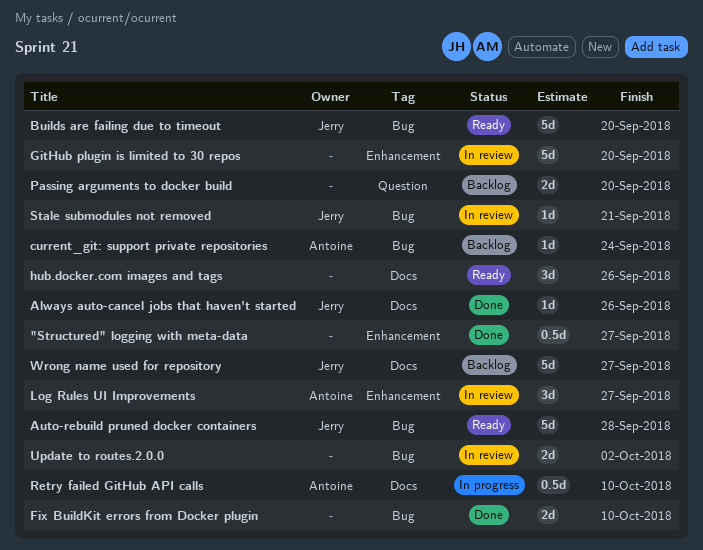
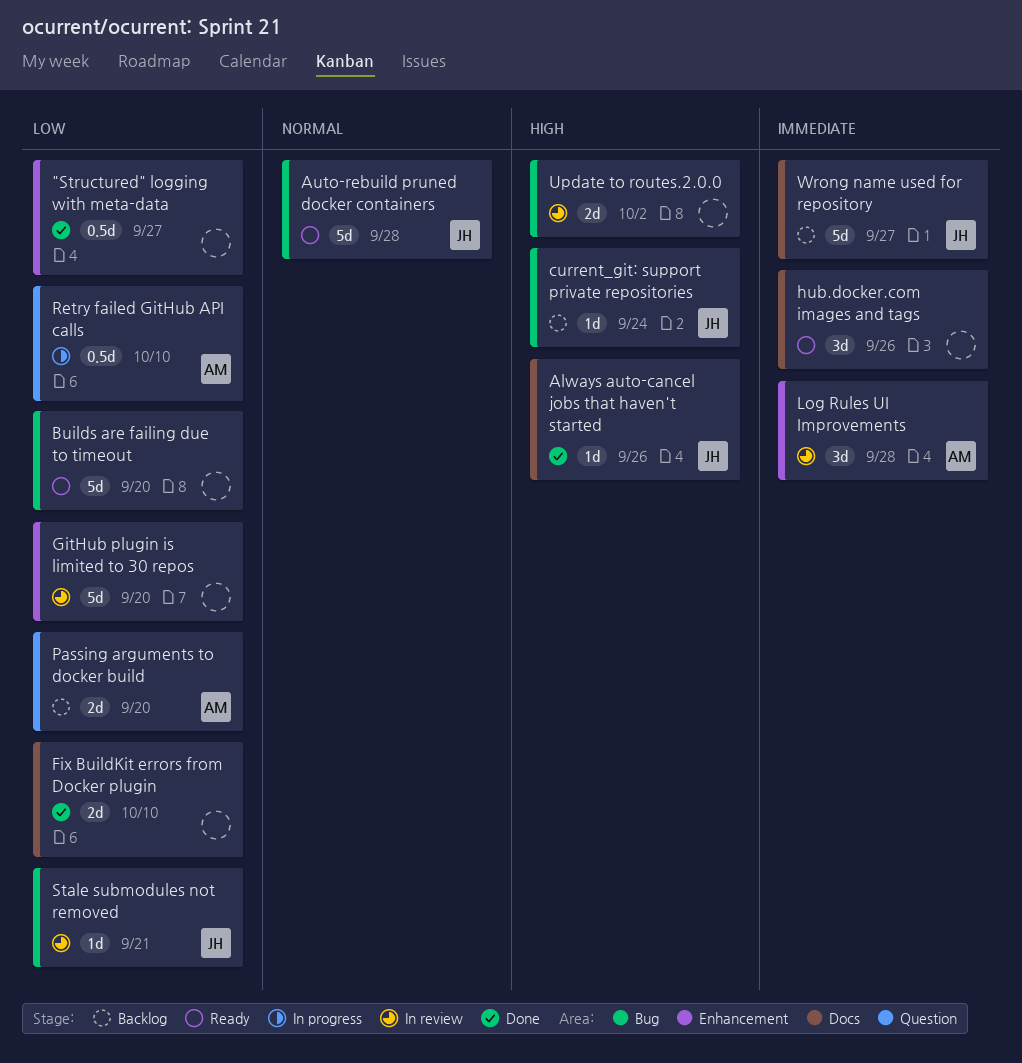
Builds are failing due to timeout, owner: Jerry -> none
current_git: support private repositories, owner: Antoine -> Jerry
Fix BuildKit errors from Docker plugin, label: Bug -> Docs
Log Rules UI Improvements, due: Sep 27 -> Sep 28
Passing arguments to docker build, owner: none -> Antoine
Retry failed GitHub API calls, label: Docs -> Question

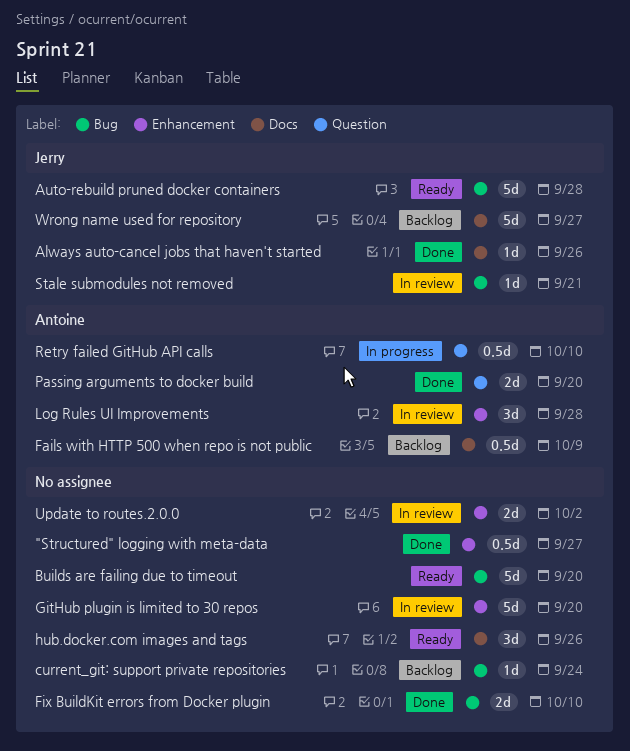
current_git: support private repositories, owner: Jerry -> none
Fails with HTTP 500 when repo is not public: none -> present
Fix BuildKit errors from Docker plugin, label: Docs -> Bug
Passing arguments to docker build, status: Backlog -> Done
Update to routes.2.0.0, label: Bug -> Enhancement

